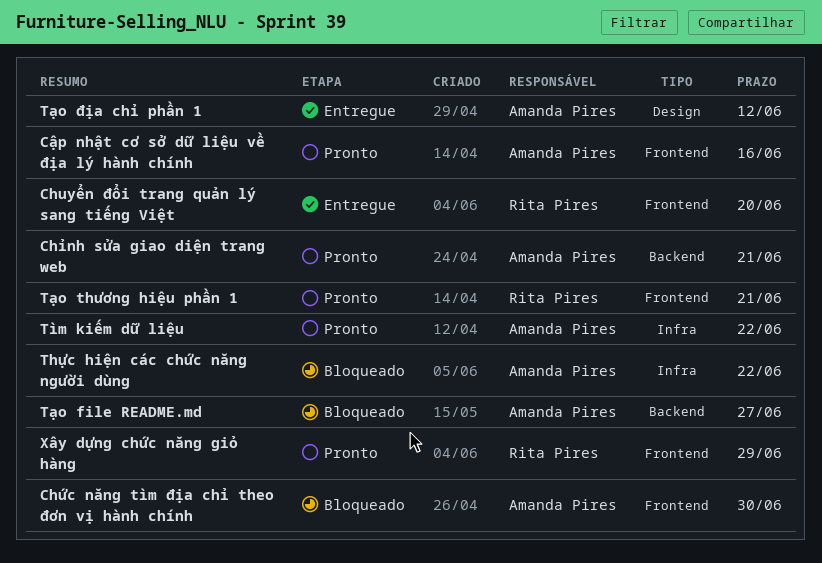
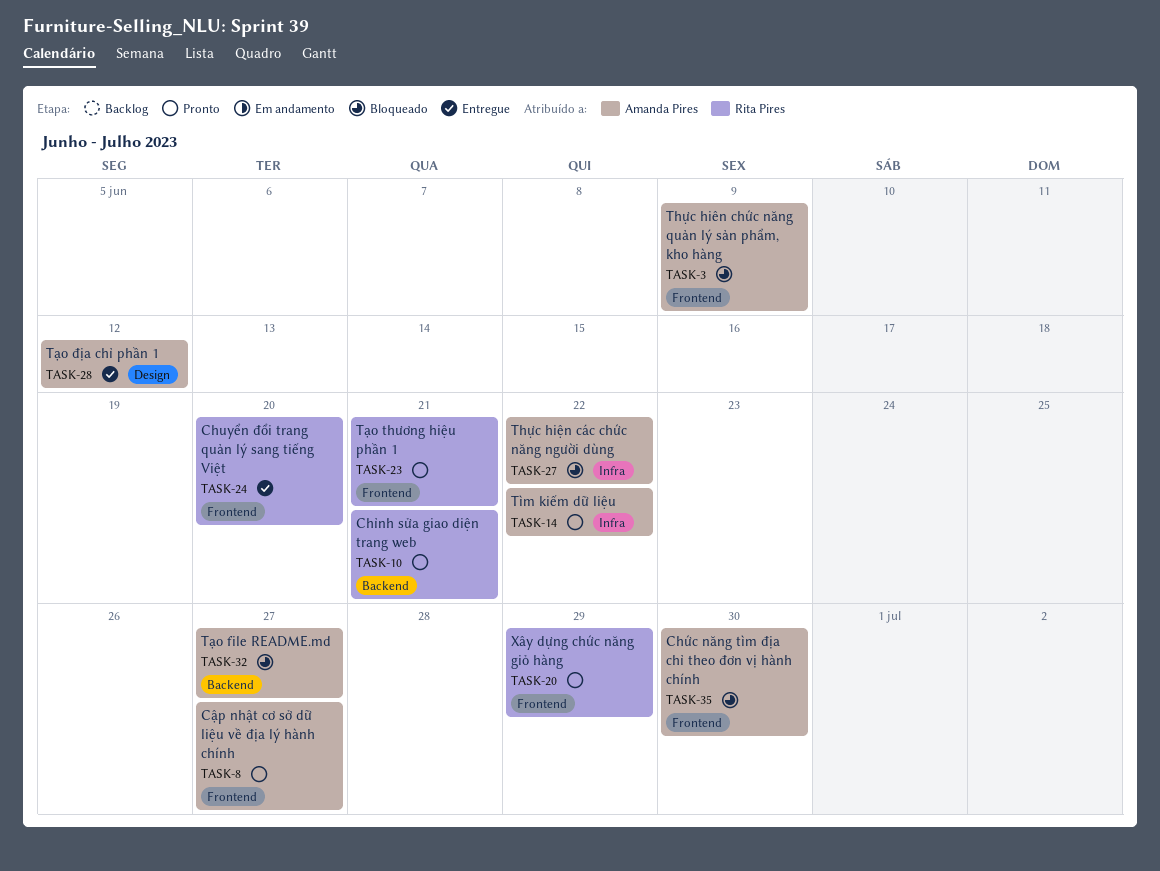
Chỉnh sửa giao diện trang web, owner: Amanda Pires -> Rita Pires
Cập nhật cơ sở dữ liệu về địa lý hành chính, due: Jun 16 -> Jun 27
Thực hiên chức năng quản lý sản phẩm, kho hàng: none -> present

